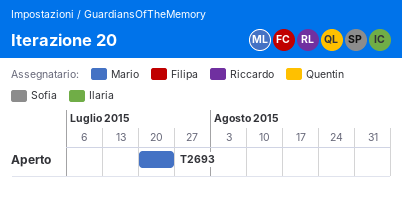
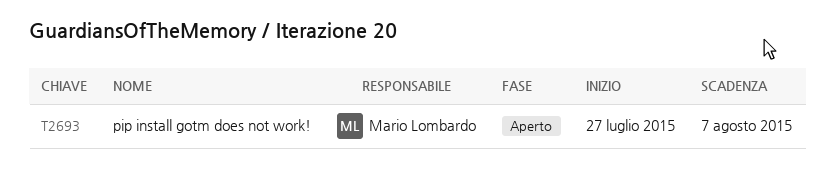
T2693, start: Jul 20 -> Jul 27
T2693, due: Jul 24 -> Aug 7

